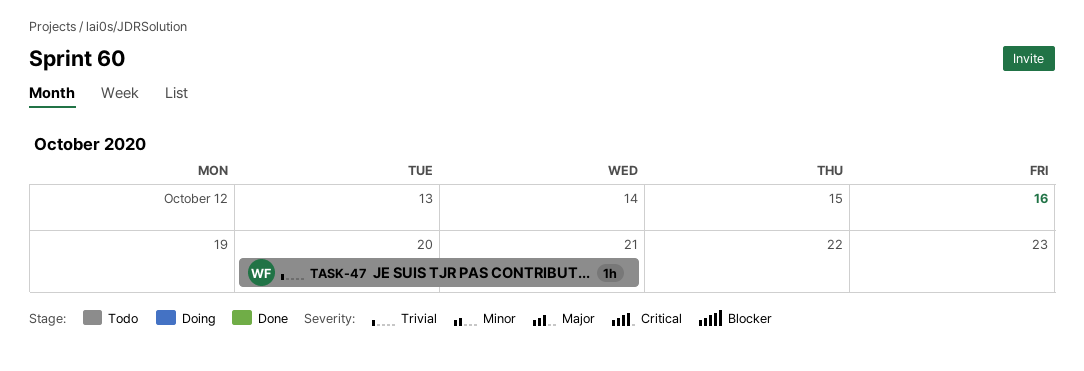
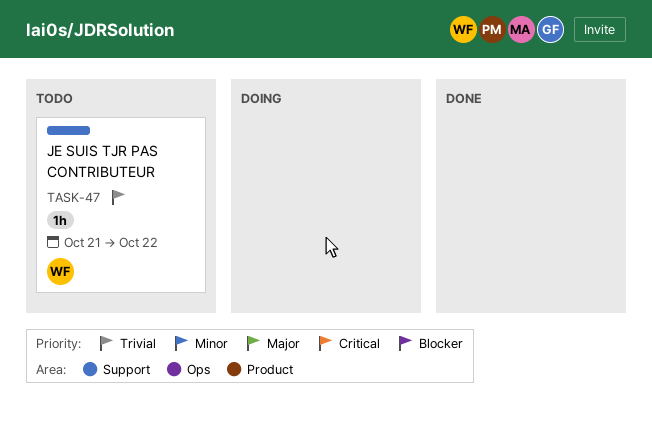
TASK-47, start: Oct 20 -> Oct 21
TASK-47, due: Oct 21 -> Oct 22

